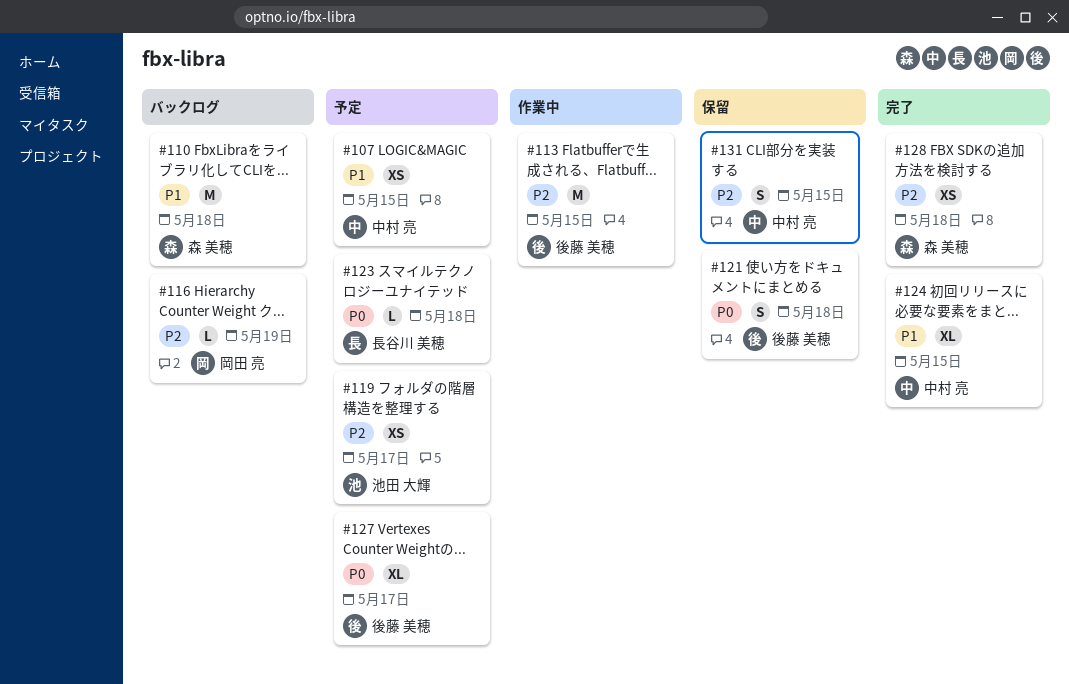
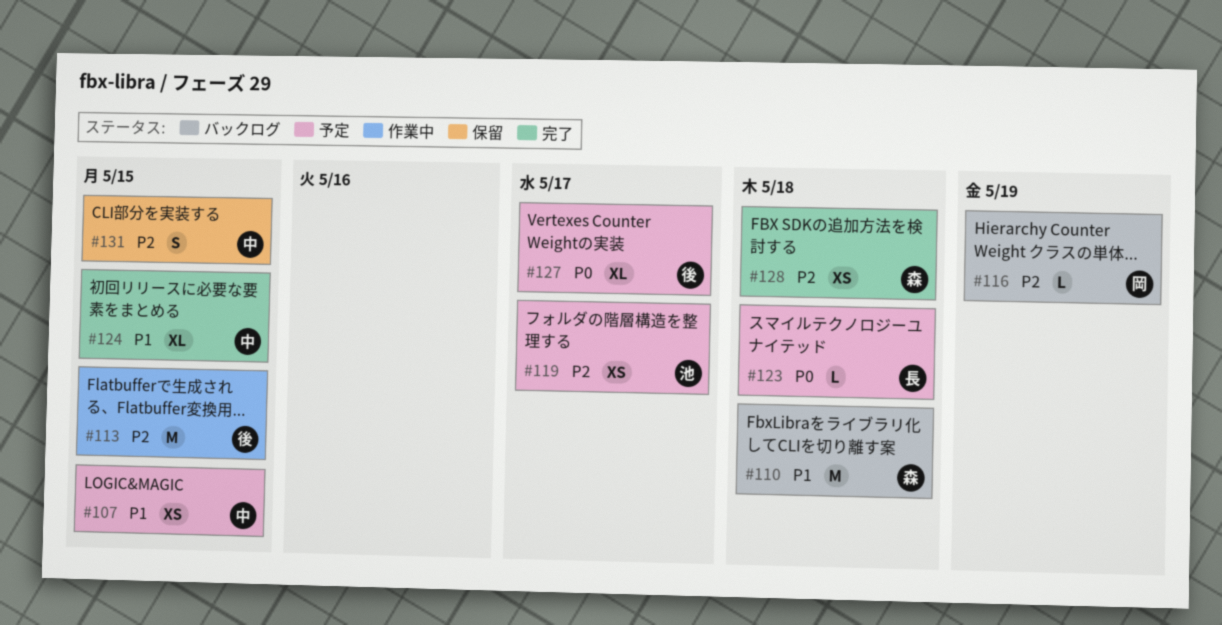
#121: present -> none

